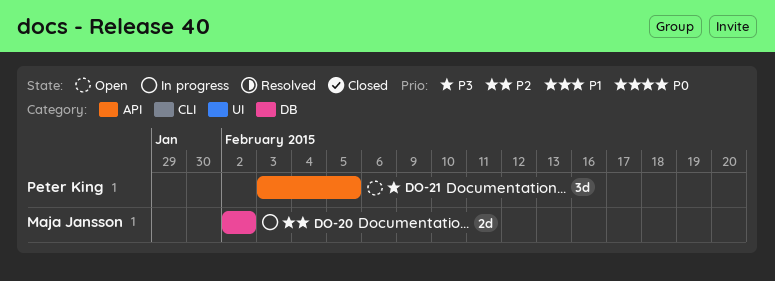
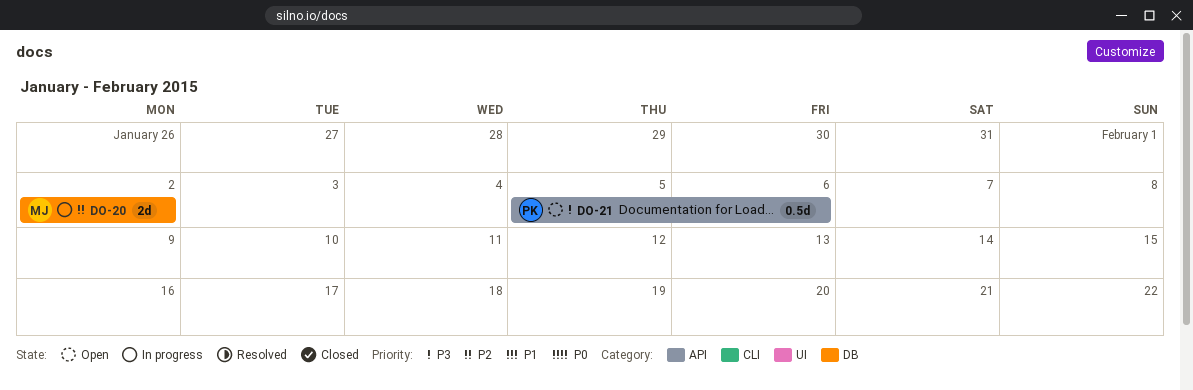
DO-21, estimate: 3d -> 0.5d
DO-21, start: Feb 3 -> Feb 5
DO-21, due: Feb 5 -> Feb 6

